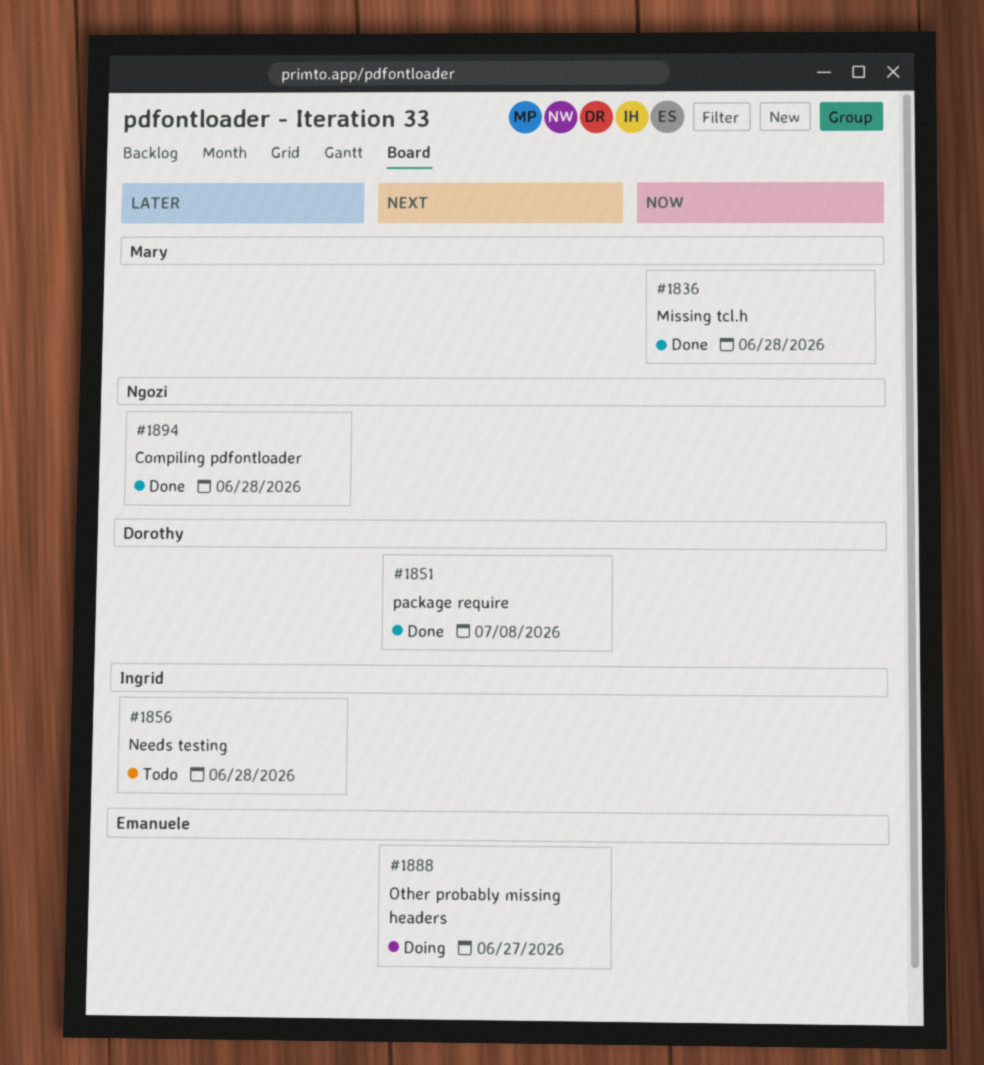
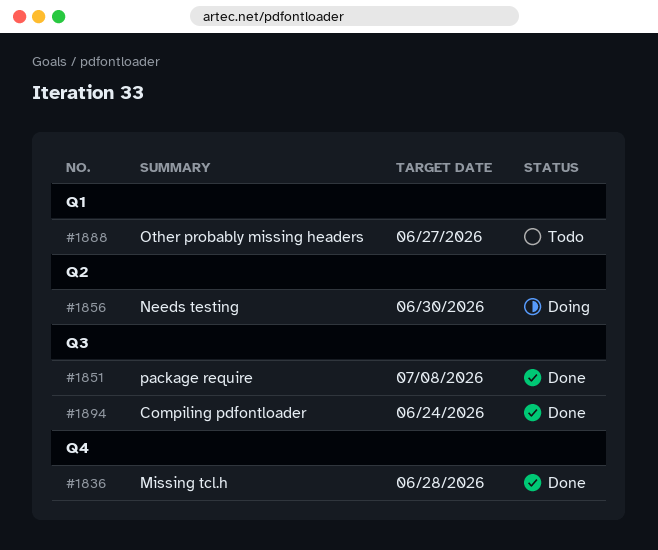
#1856, status: Todo -> Doing
#1856, due: Jun 28 -> Jun 30
#1888, status: Doing -> Todo
#1894, due: Jun 28 -> Jun 24

